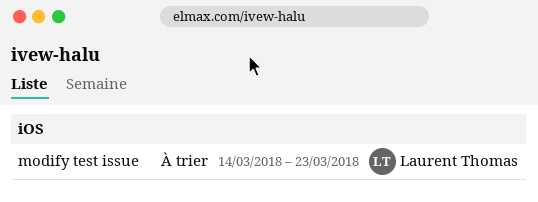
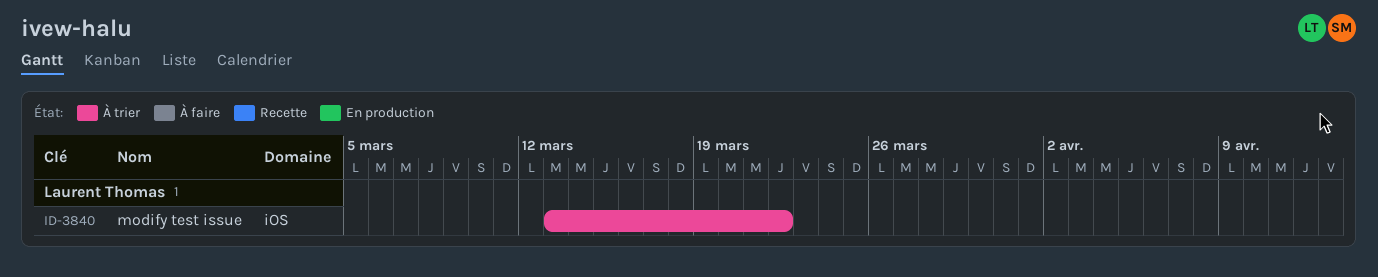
modify test issue, start: Mar 14 -> Mar 13
modify test issue, due: Mar 23 -> Mar 22

